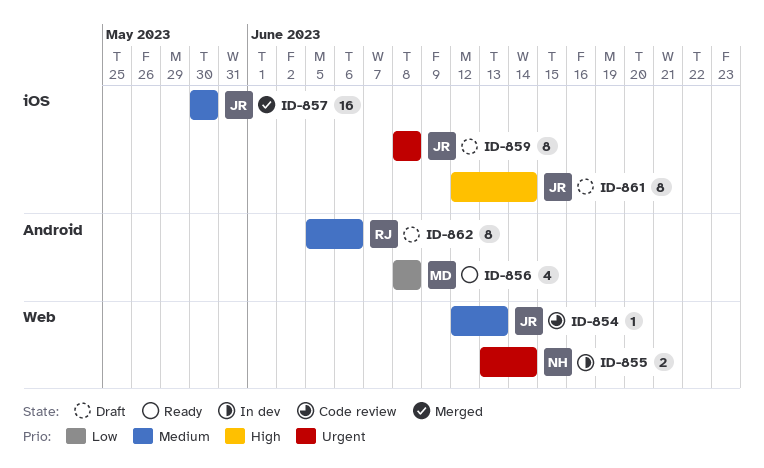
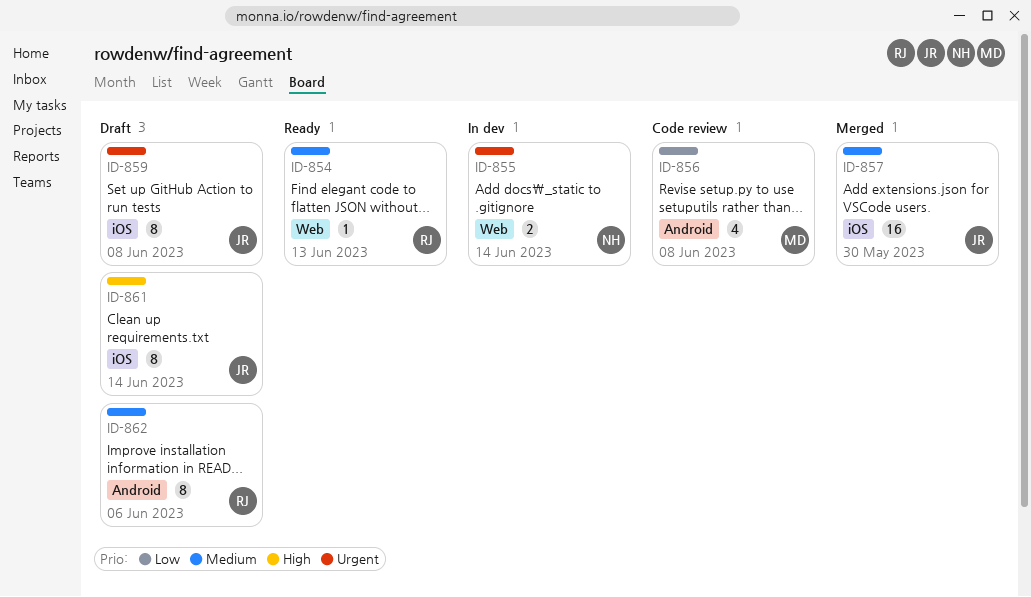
ID-854, status: Code review -> Ready
ID-854, owner: JR -> RJ
ID-856, status: Ready -> Code review

